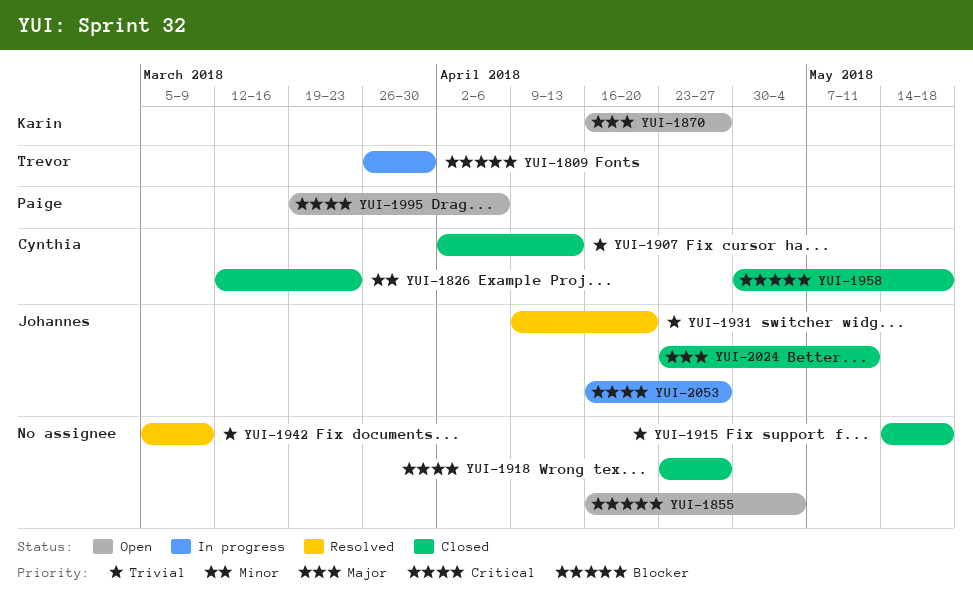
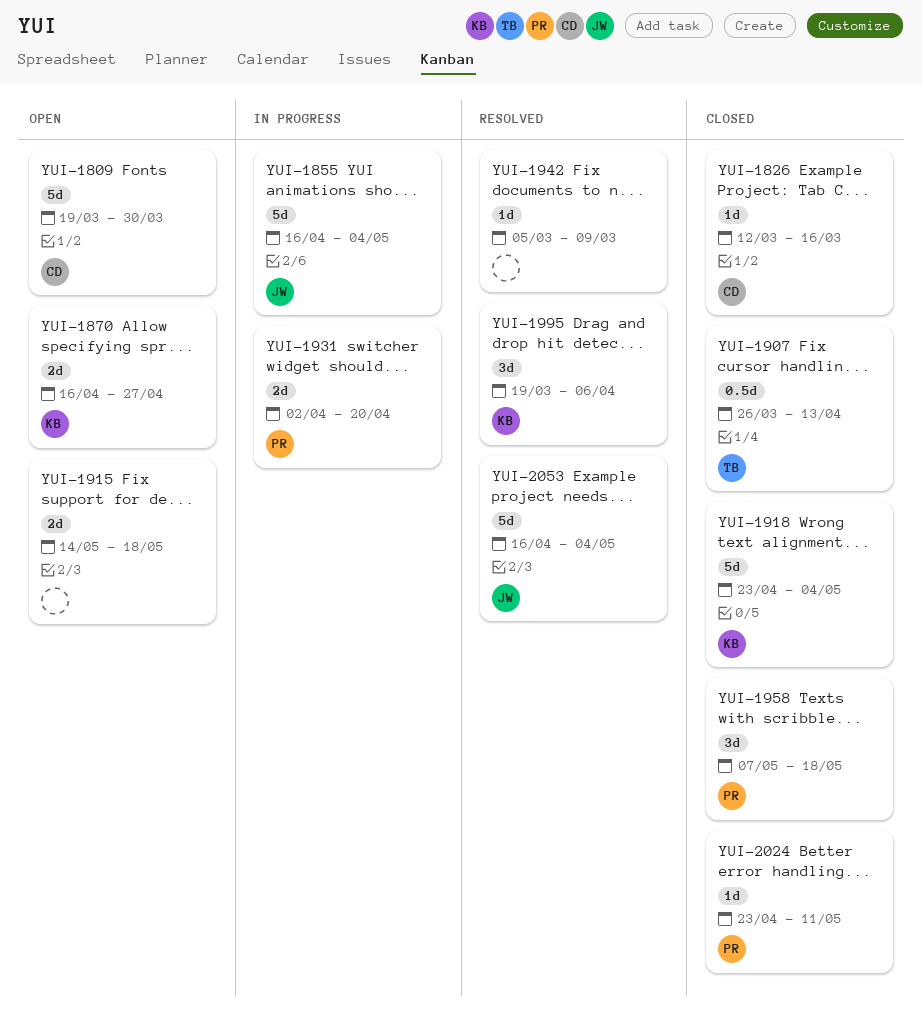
YUI-1809, status: In progress -> Open
YUI-1809, owner: Trevor -> Cynthia
YUI-1809, start: Mar 26 -> Mar 19
YUI-1826, due: Mar 23 -> Mar 16
YUI-1855, status: Open -> In progress
YUI-1855, owner: none -> Johannes
YUI-1907, owner: Cynthia -> Trevor
YUI-1907, start: Apr 2 -> Mar 26
YUI-1915, status: Closed -> Open
YUI-1918, owner: none -> Karin
YUI-1918, due: Apr 27 -> May 4
YUI-1931, status: Resolved -> In progress
YUI-1931, owner: Johannes -> Paige
YUI-1931, start: Apr 9 -> Apr 2
YUI-1958, owner: Cynthia -> Paige
YUI-1958, start: Apr 30 -> May 7
YUI-1995, status: Open -> Resolved
YUI-1995, owner: Paige -> Karin
YUI-2024, owner: Johannes -> Paige
YUI-2053, status: In progress -> Resolved
YUI-2053, due: Apr 27 -> May 4

